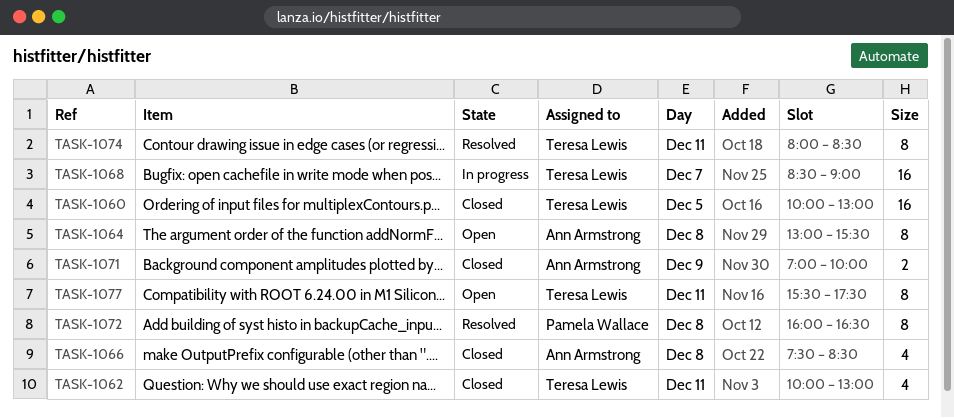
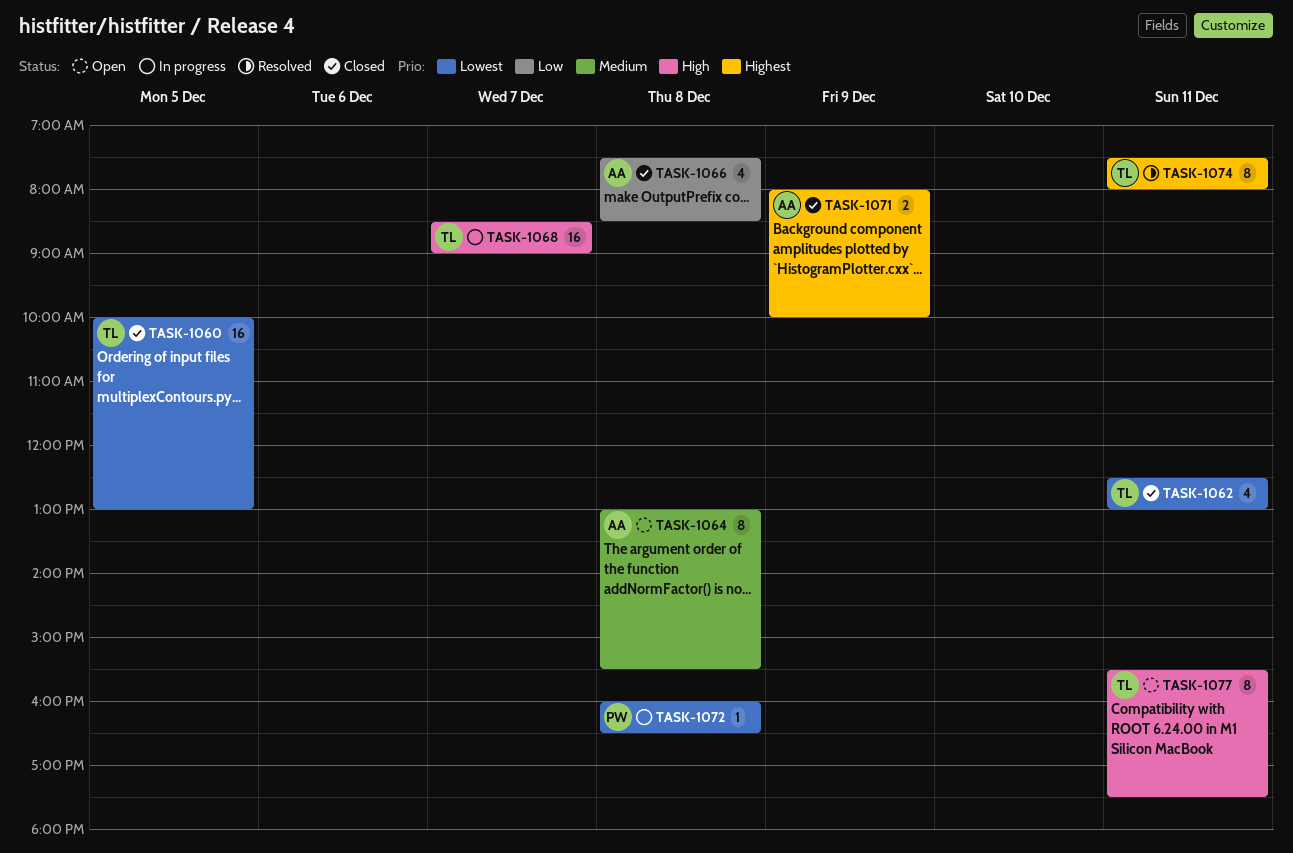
TASK-1062, begins: 10:00 -> 12:30
TASK-1071, begins: 07:00 -> 08:00
TASK-1072, status: Resolved -> In progress
TASK-1072, estimate: 8 -> 1
TASK-1074, begins: 08:00 -> 07:30
TASK-1074, ends: 08:30 -> 08:00

